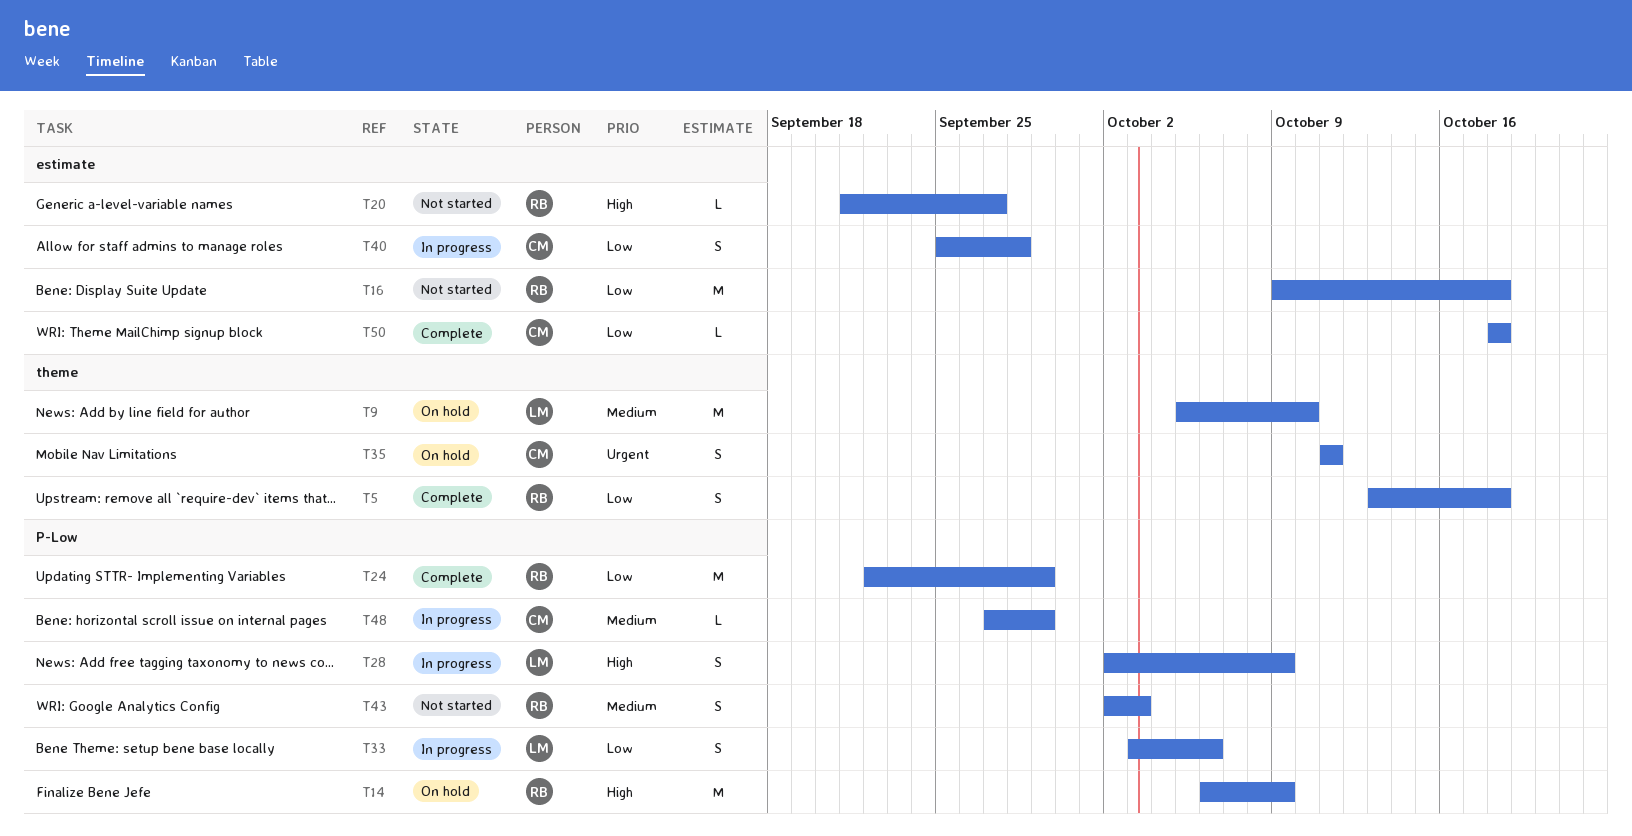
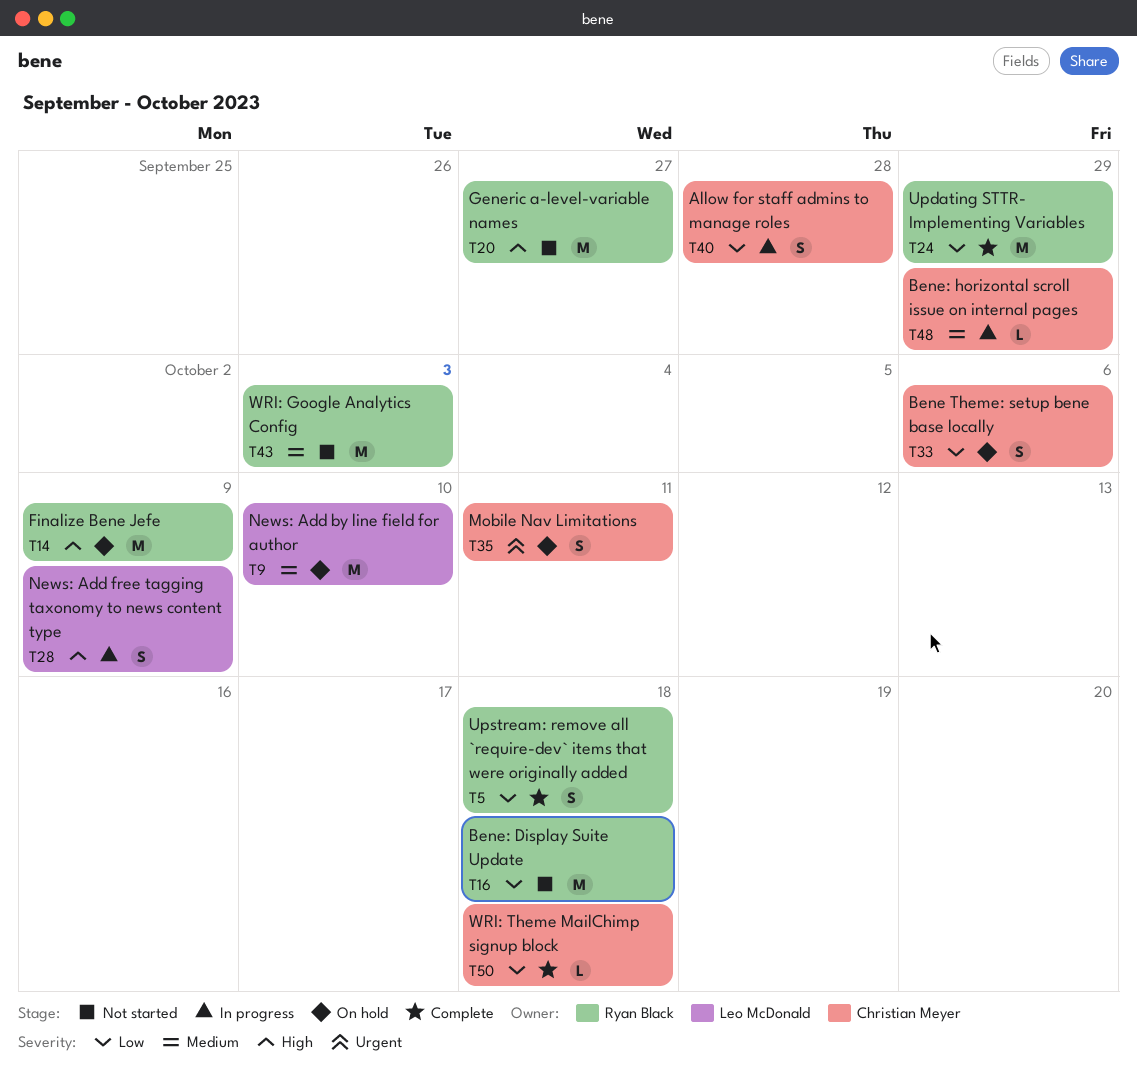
T20, estimate: L -> M
T33, status: In progress -> On hold
T33, owner: Leo McDonald -> Christian Meyer
T43, estimate: S -> M

